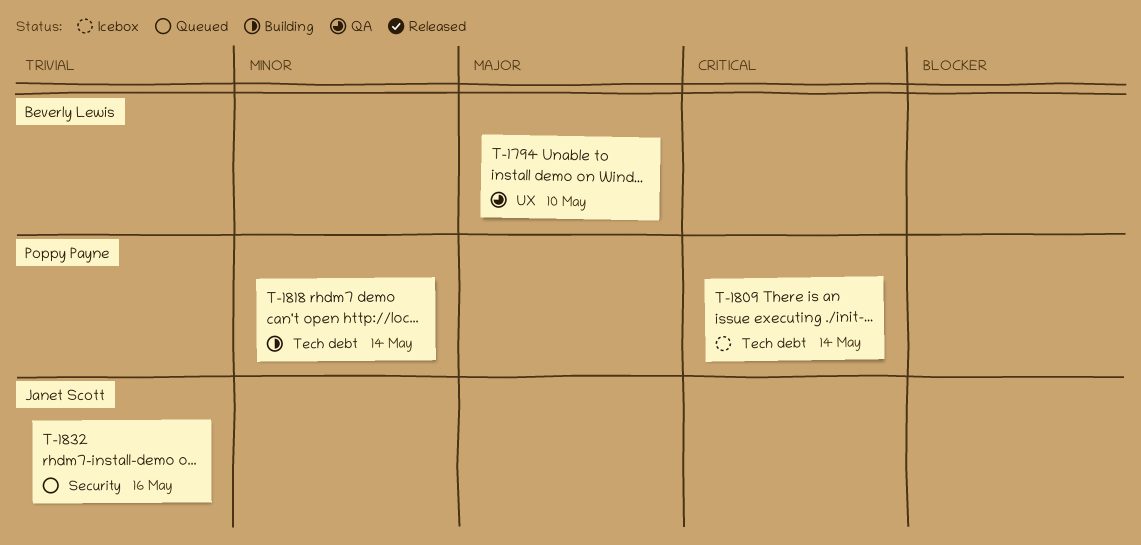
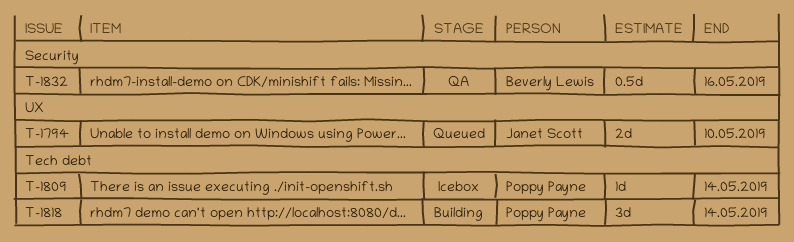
T-1794, status: QA -> Queued
T-1794, owner: Beverly Lewis -> Janet Scott
T-1832, status: Queued -> QA
T-1832, owner: Janet Scott -> Beverly Lewis

